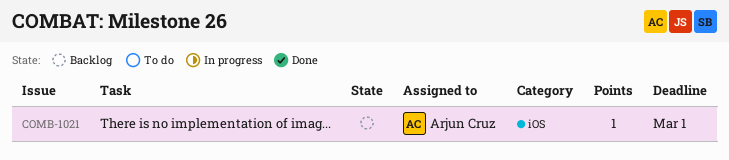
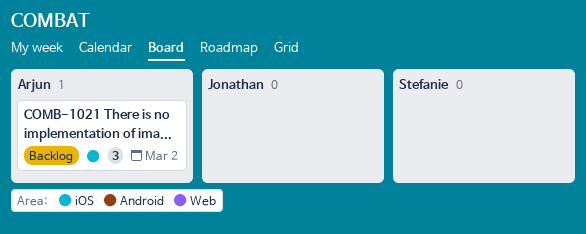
COMB-1021, estimate: 1 -> 3
COMB-1021, due: Mar 1 -> Mar 2

